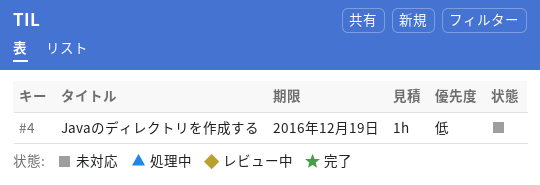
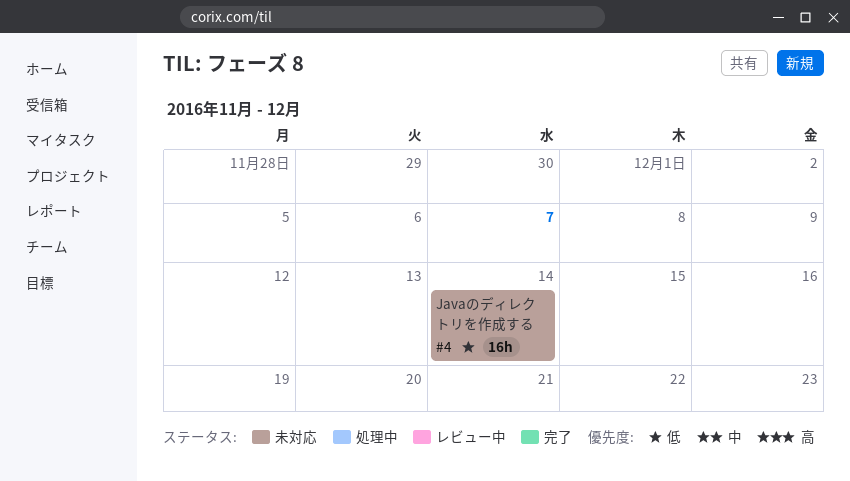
#4, estimate: 1h -> 16h
#4, due: Dec 19 -> Dec 14

